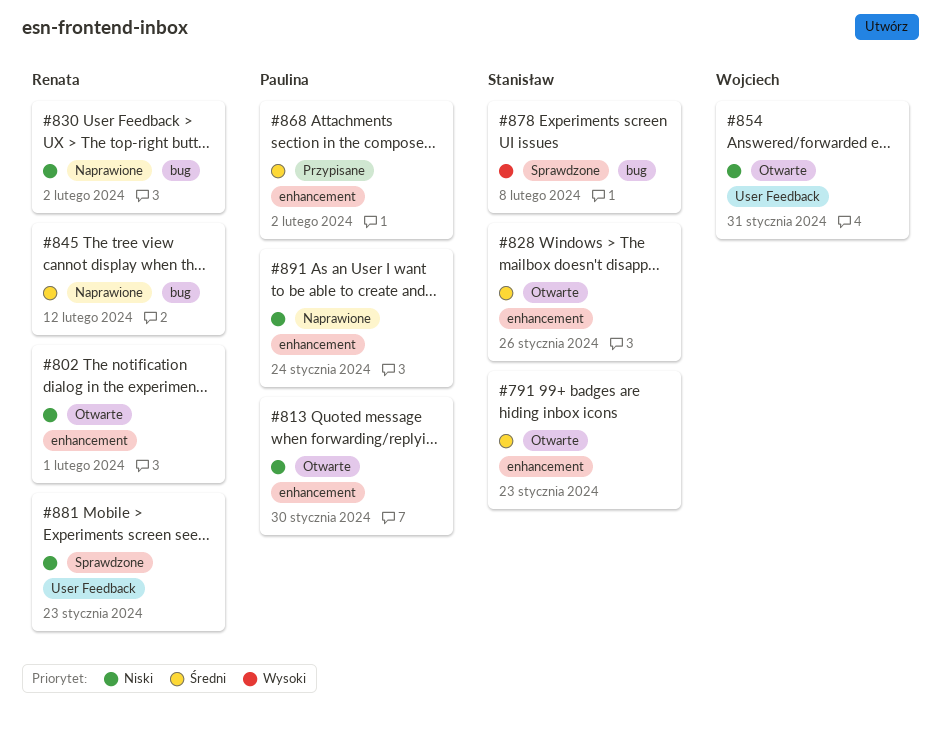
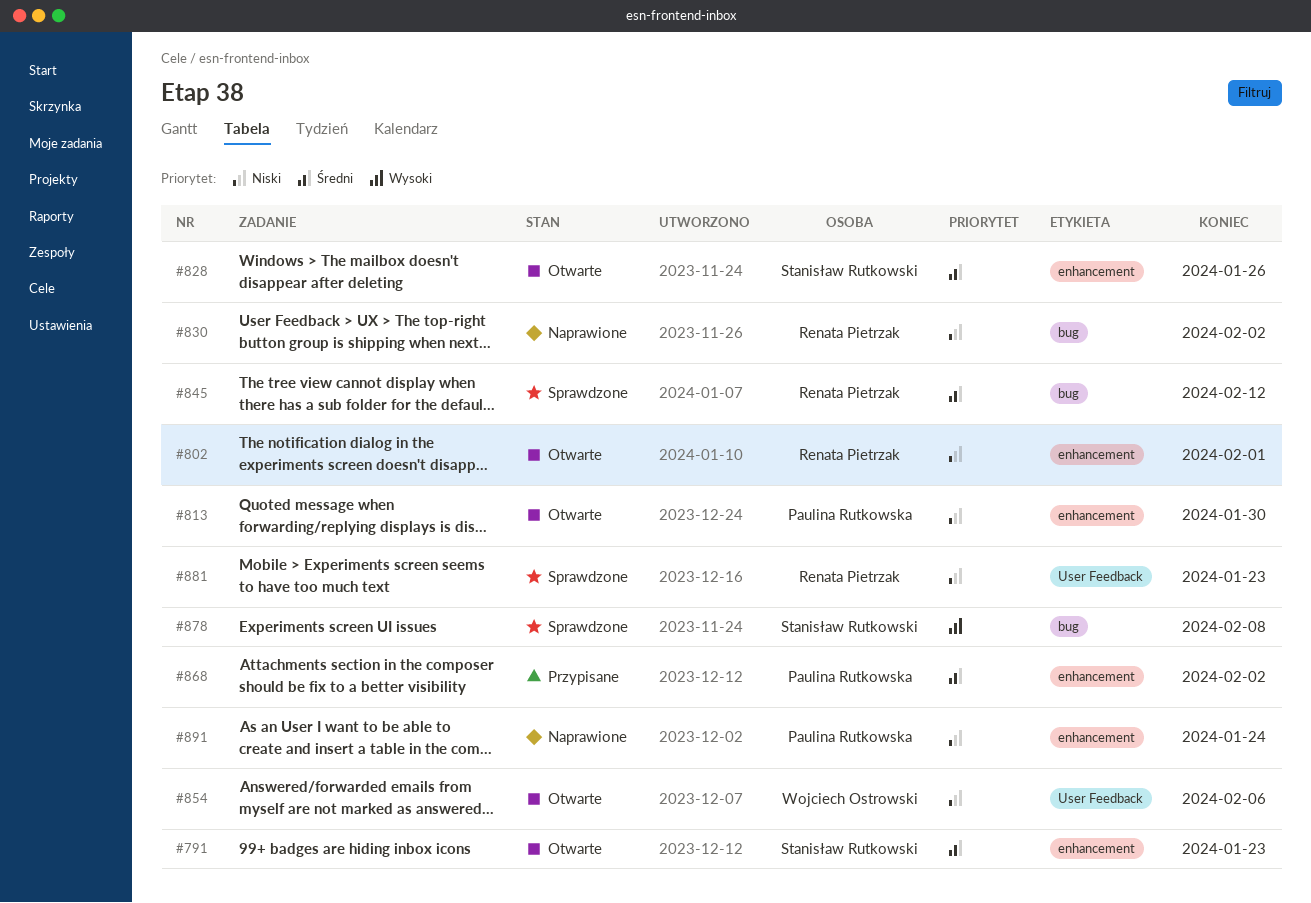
#845, status: Naprawione -> Sprawdzone
#854, due: Jan 31 -> Feb 6

